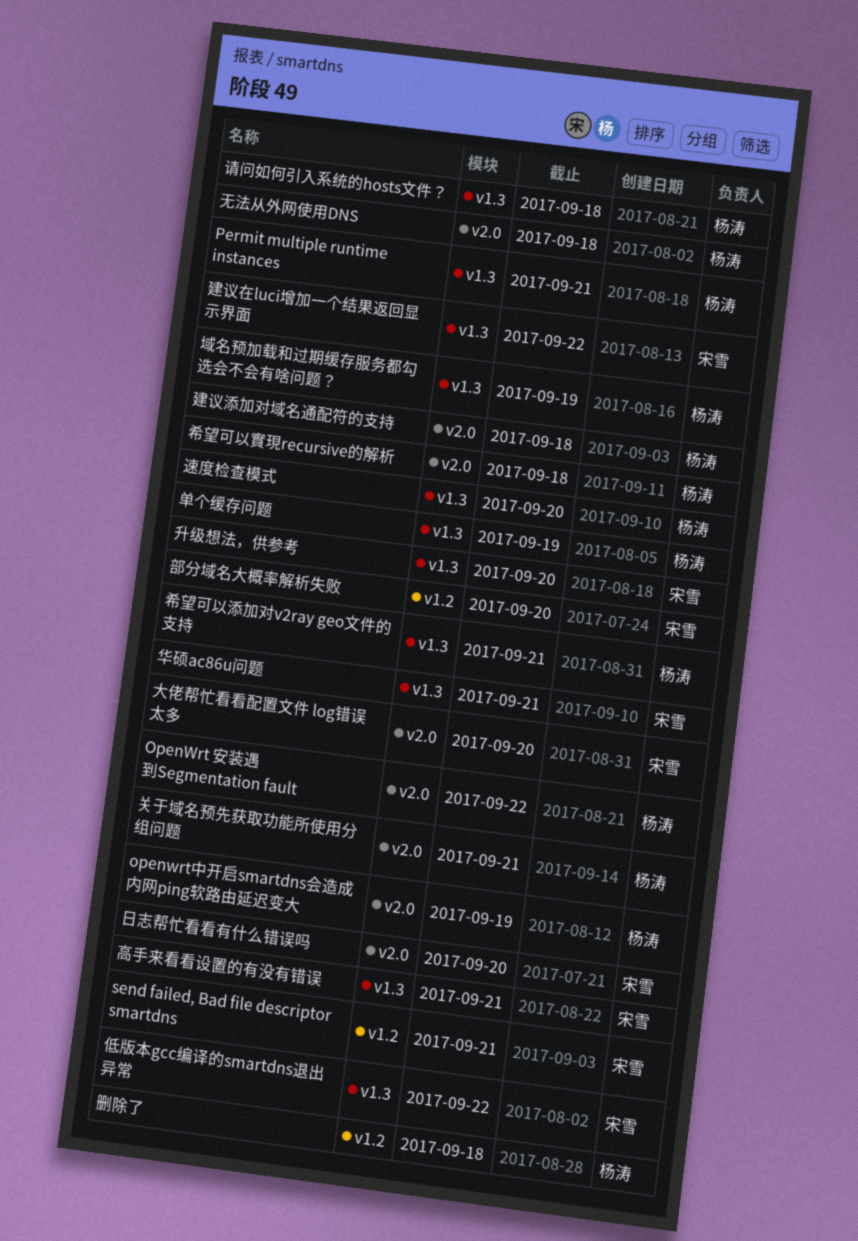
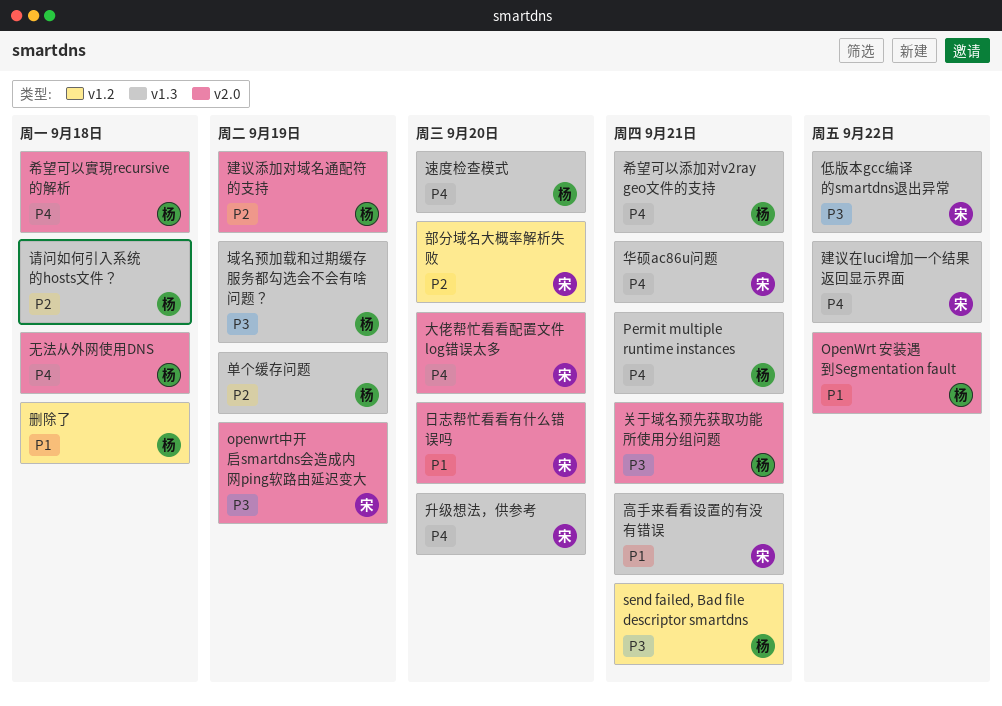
openwrt中开启smartdns会造成内网ping软路由延迟变大, owner: 杨涛 -> 宋雪
send failed, Bad file descriptor smartdns, owner: 宋雪 -> 杨涛
建议添加对域名通配符的支持, due: Sep 18 -> Sep 19

